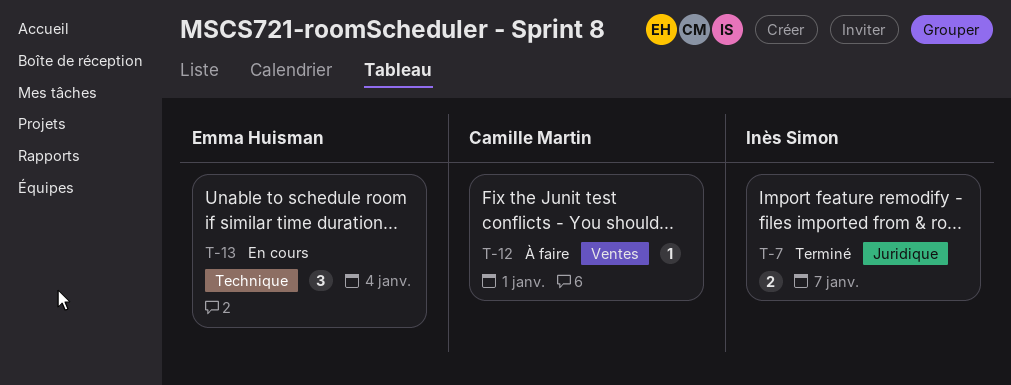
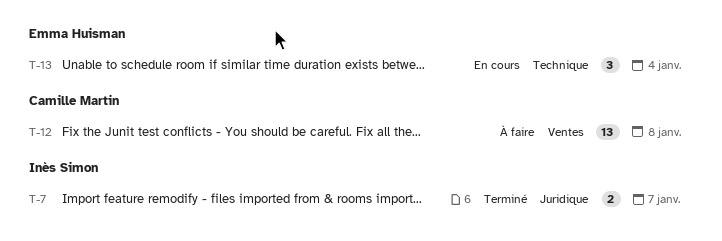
T-12, estimate: 1 -> 13
T-12, due: Jan 1 -> Jan 8

